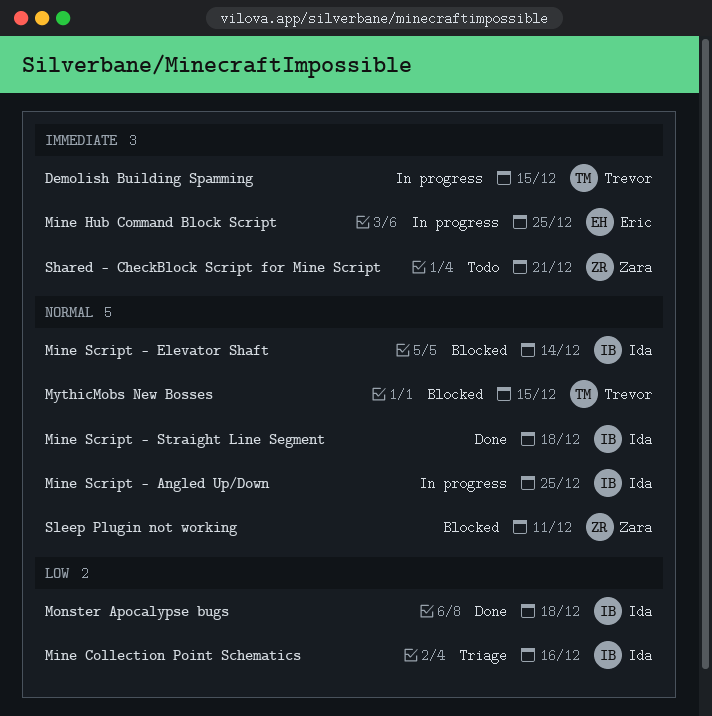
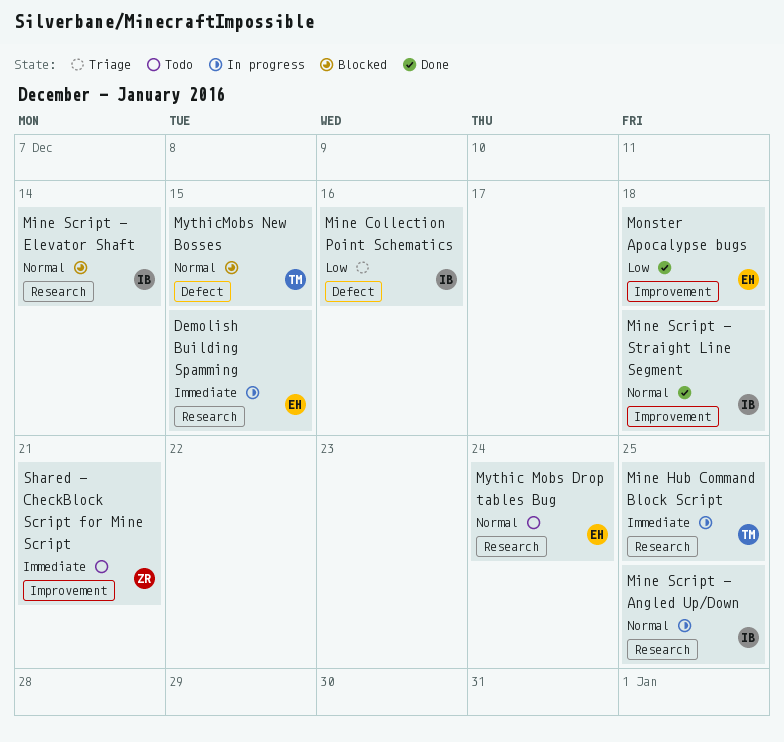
Demolish Building Spamming, owner: Trevor -> Eric
Mine Hub Command Block Script, owner: Eric -> Trevor
Monster Apocalypse bugs, owner: Ida -> Eric
Mythic Mobs Drop tables Bug: none -> present
Sleep Plugin not working: present -> none

